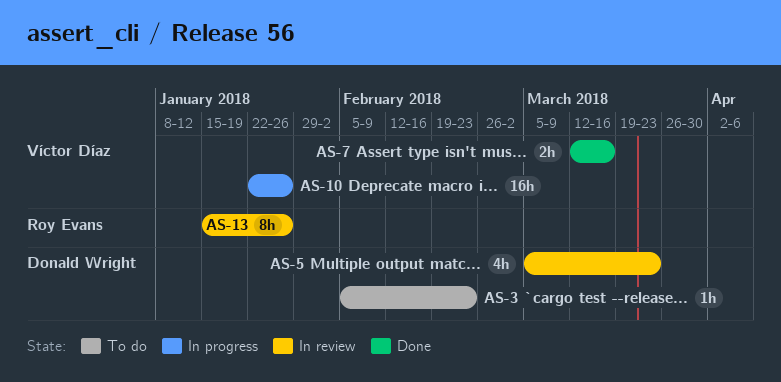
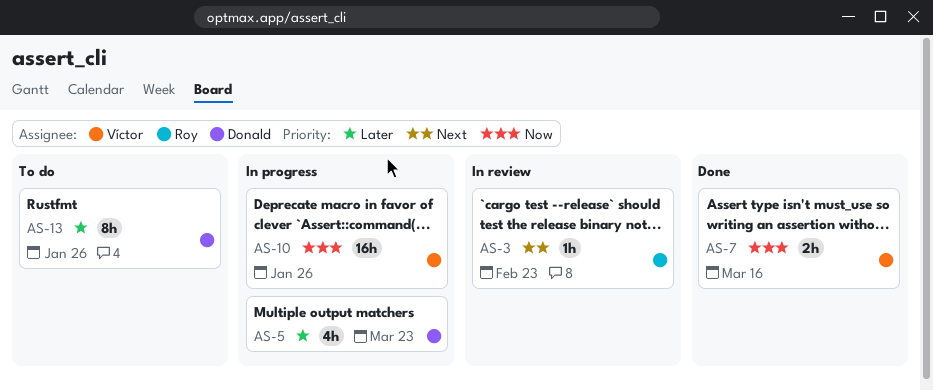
AS-3, status: To do -> In review
AS-3, owner: Donald Wright -> Roy Evans
AS-5, status: In review -> In progress
AS-13, status: In review -> To do
AS-13, owner: Roy Evans -> Donald Wright

